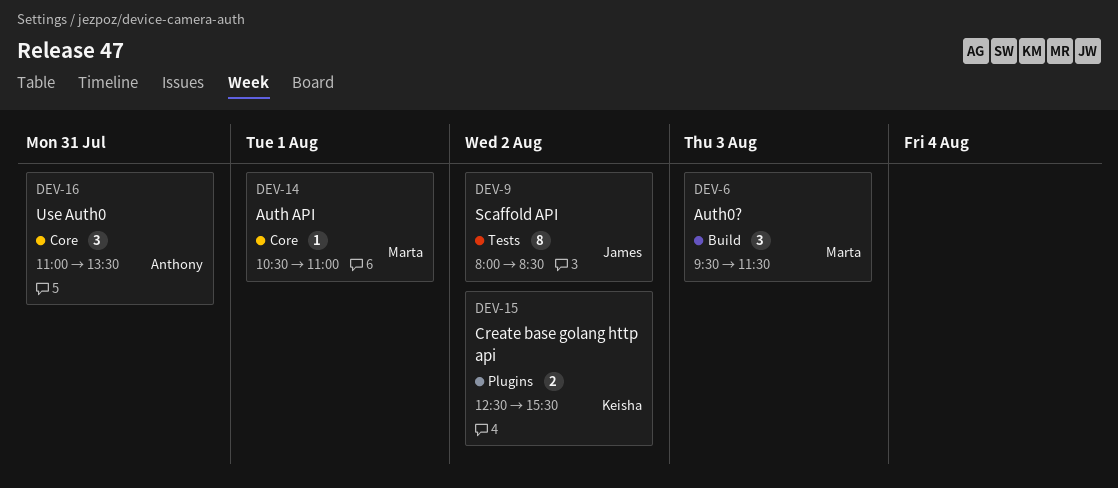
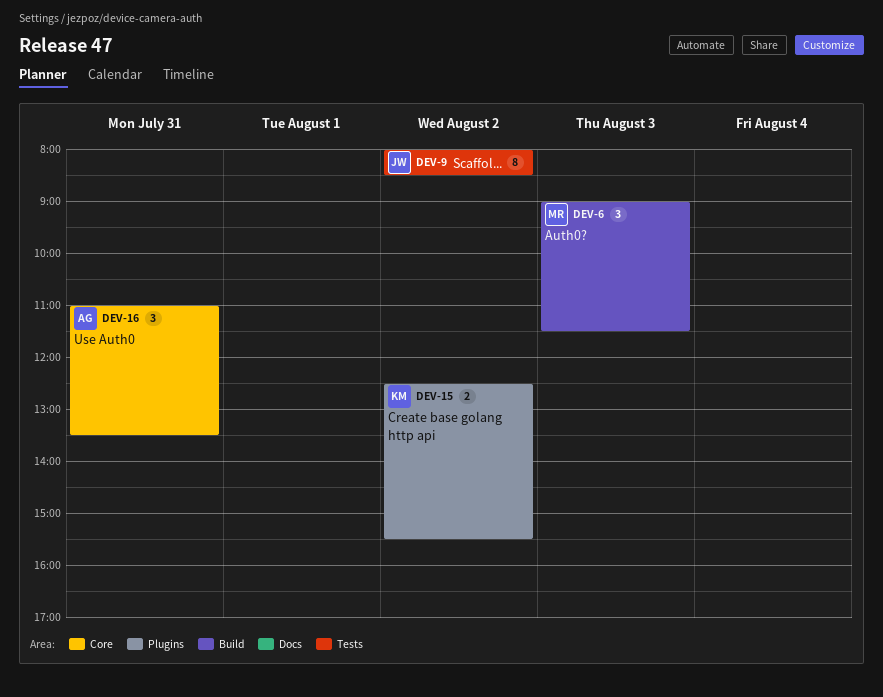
DEV-6, begins: 09:30 -> 09:00
DEV-14: present -> none

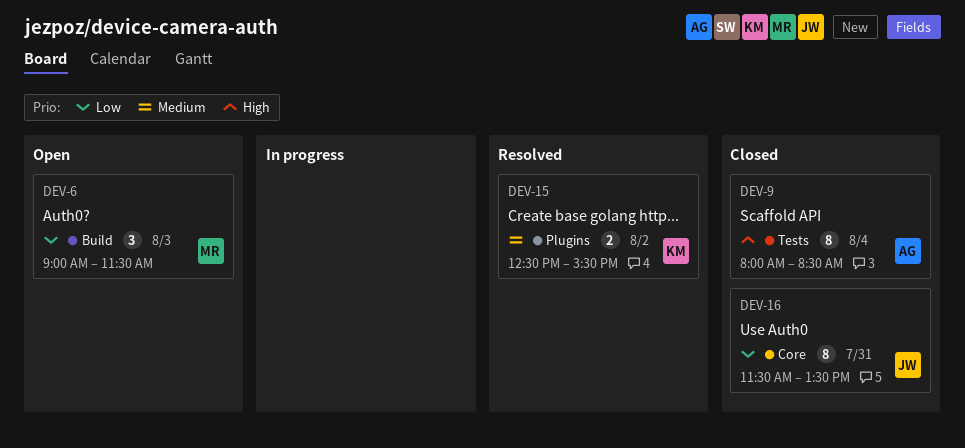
DEV-9, owner: JW -> AG
DEV-9, day: Aug 2 -> Aug 4
DEV-16, owner: AG -> JW
DEV-16, estimate: 3 -> 8
DEV-16, begins: 11:00 -> 11:30

